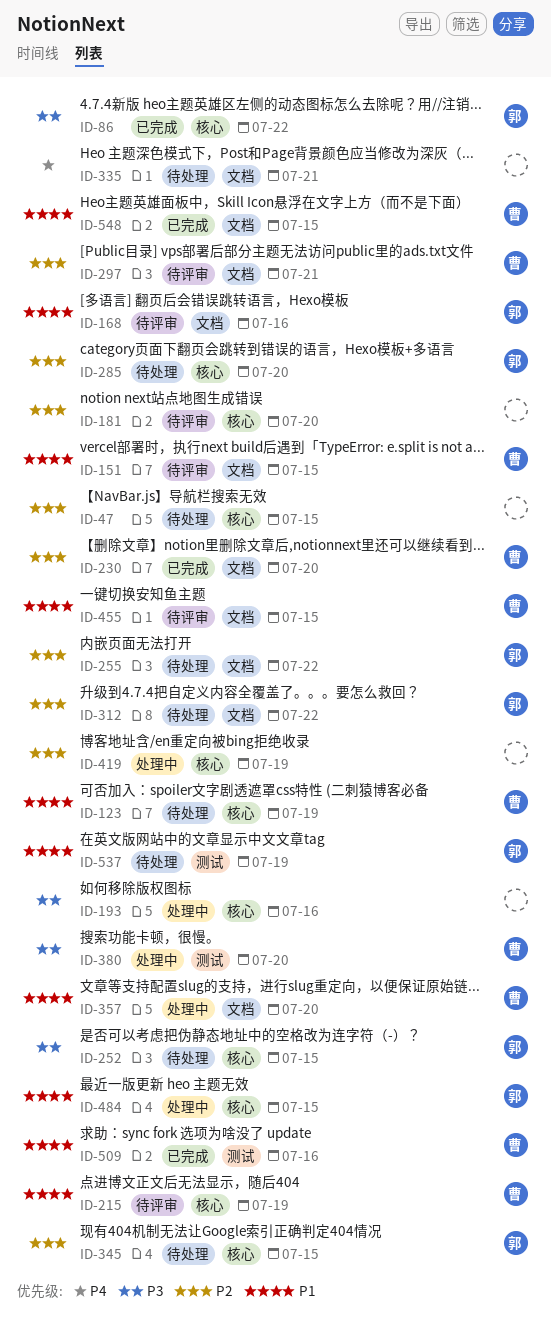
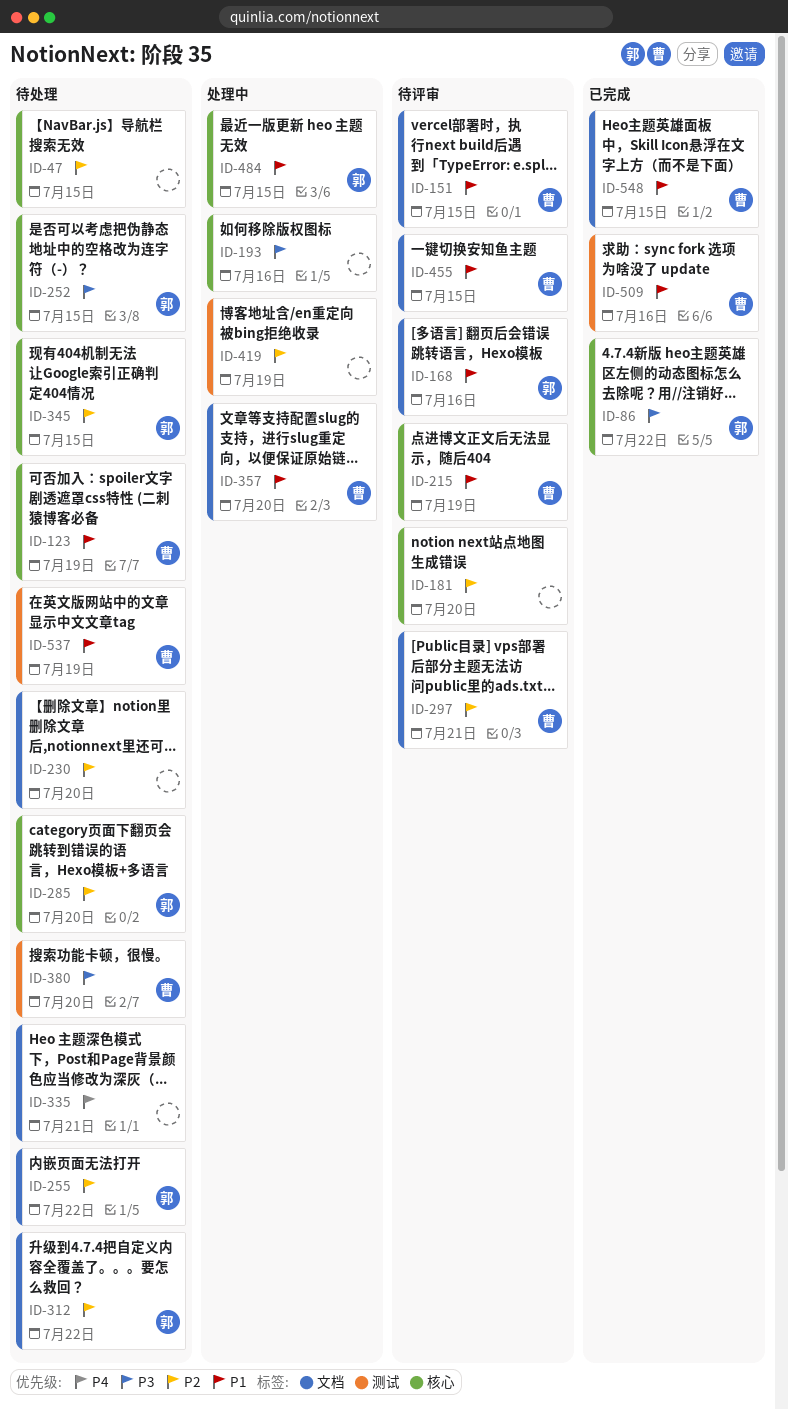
ID-230, status: 已完成 -> 待处理
ID-230, owner: 曹 -> none
ID-380, status: 处理中 -> 待处理
ID-419, label: 核心 -> 测试
ID-537, owner: 郭 -> 曹

